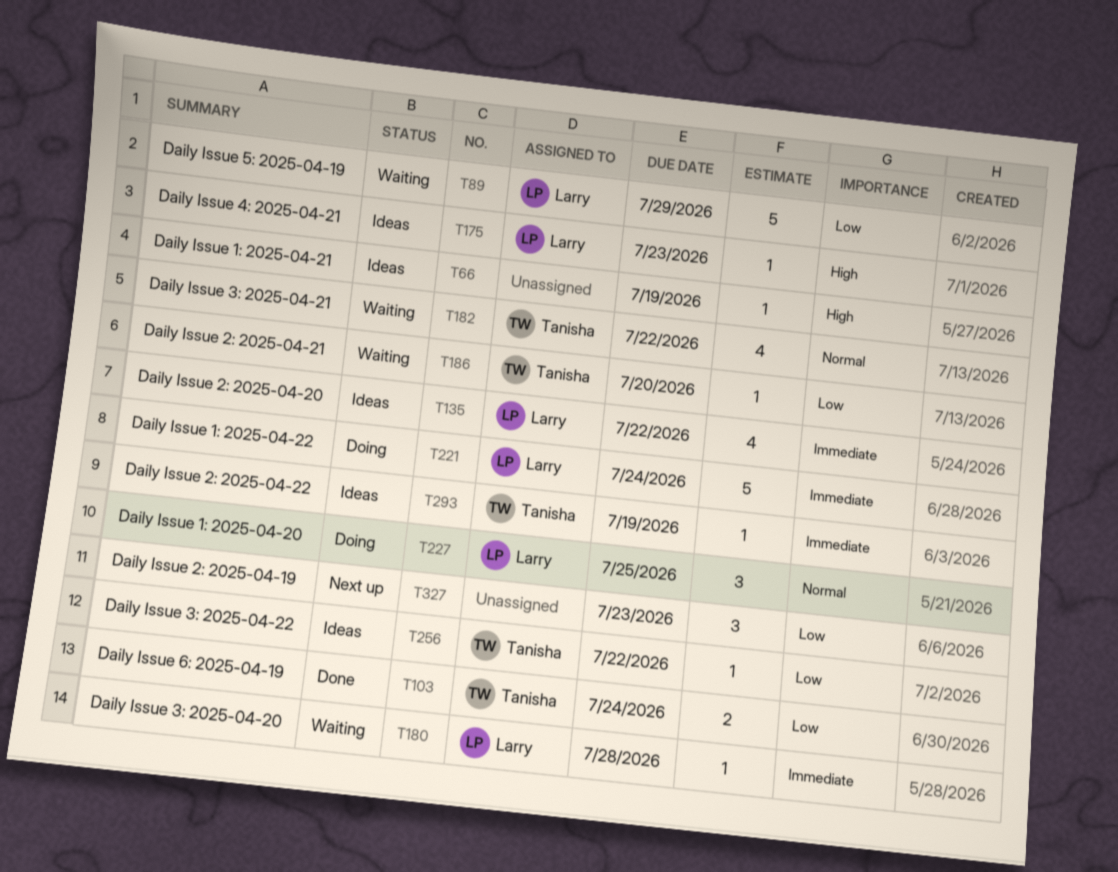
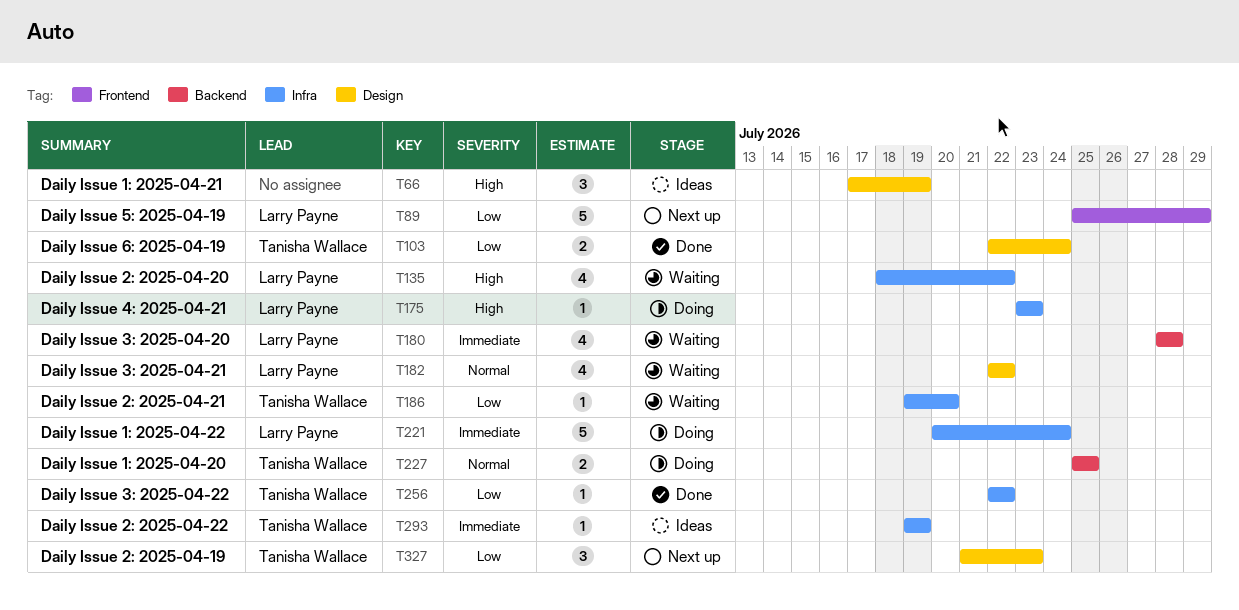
T66, estimate: 1 -> 3
T89, status: Waiting -> Next up
T135, status: Ideas -> Waiting
T135, priority: Immediate -> High
T175, status: Ideas -> Doing
T180, estimate: 1 -> 4
T182, owner: Tanisha Wallace -> Larry Payne
T227, owner: Larry Payne -> Tanisha Wallace
T227, estimate: 3 -> 2
T256, status: Ideas -> Done
T327, owner: none -> Tanisha Wallace

